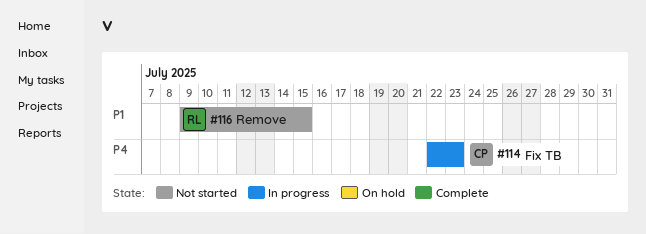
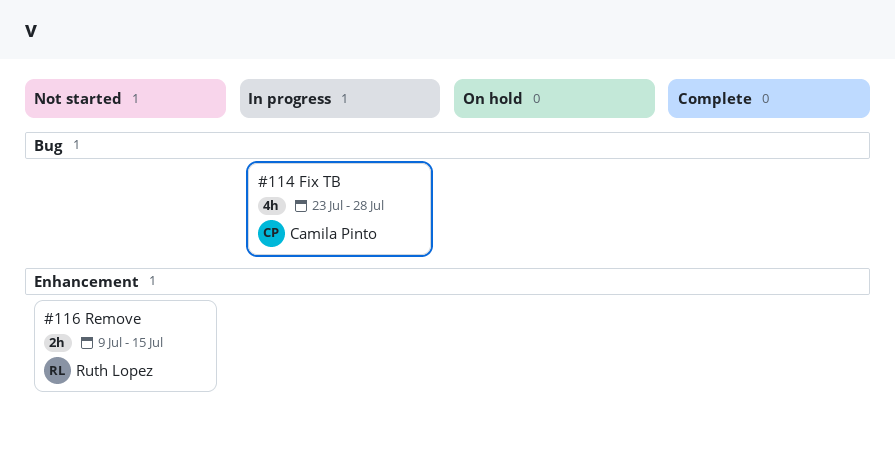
#114, start: Jul 22 -> Jul 23
#114, due: Jul 23 -> Jul 28

